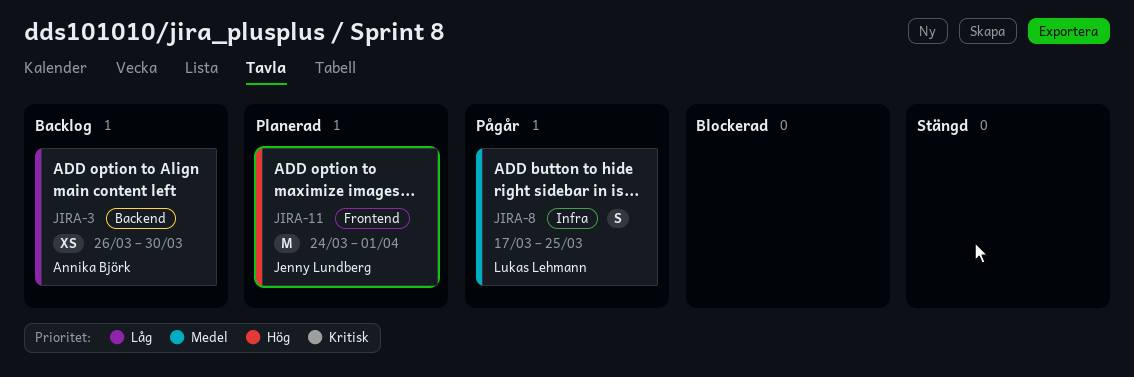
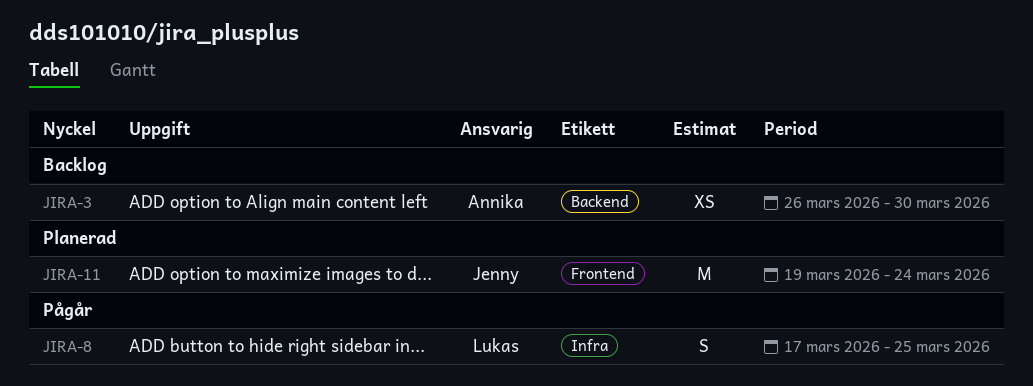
JIRA-11, start: Mar 24 -> Mar 19
JIRA-11, due: Apr 1 -> Mar 24

